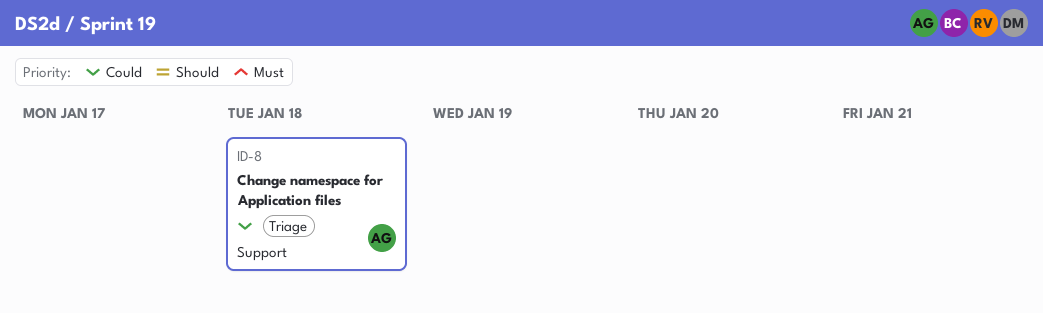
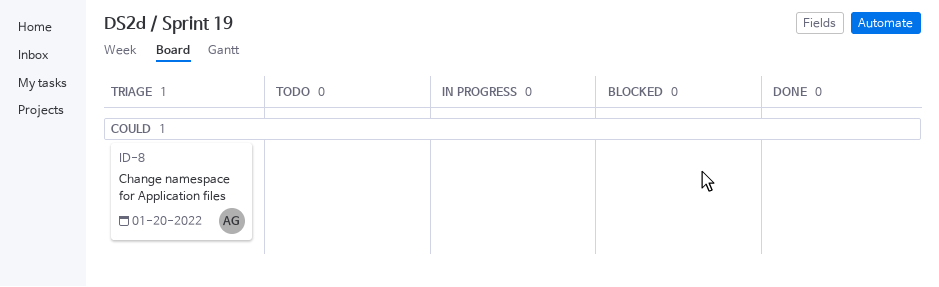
ID-8, due: Jan 18 -> Jan 20

